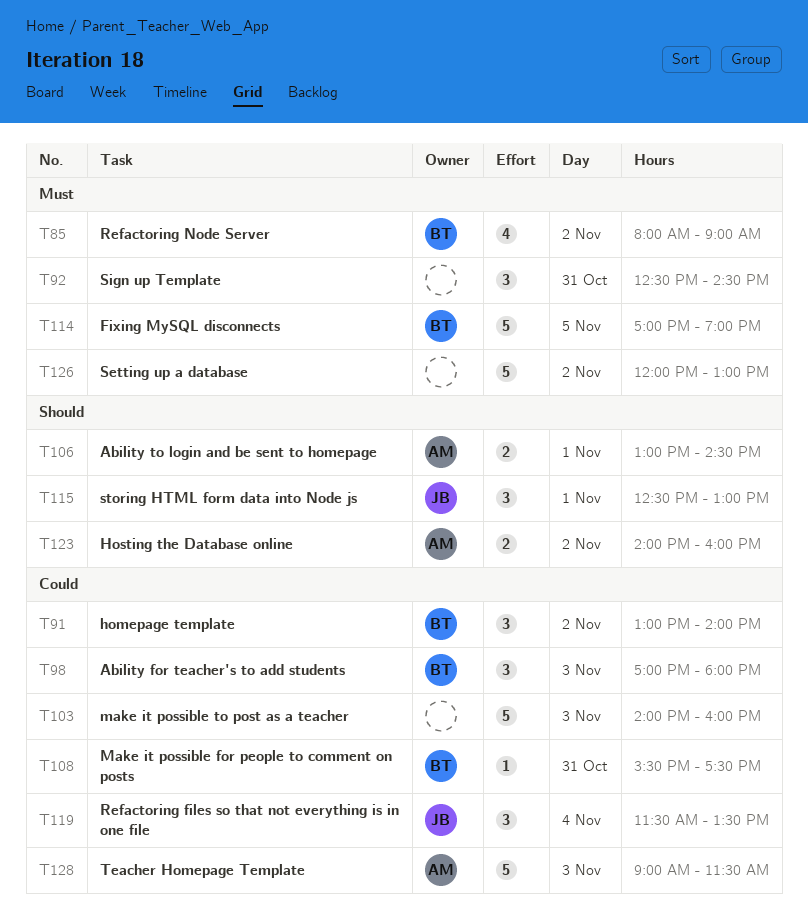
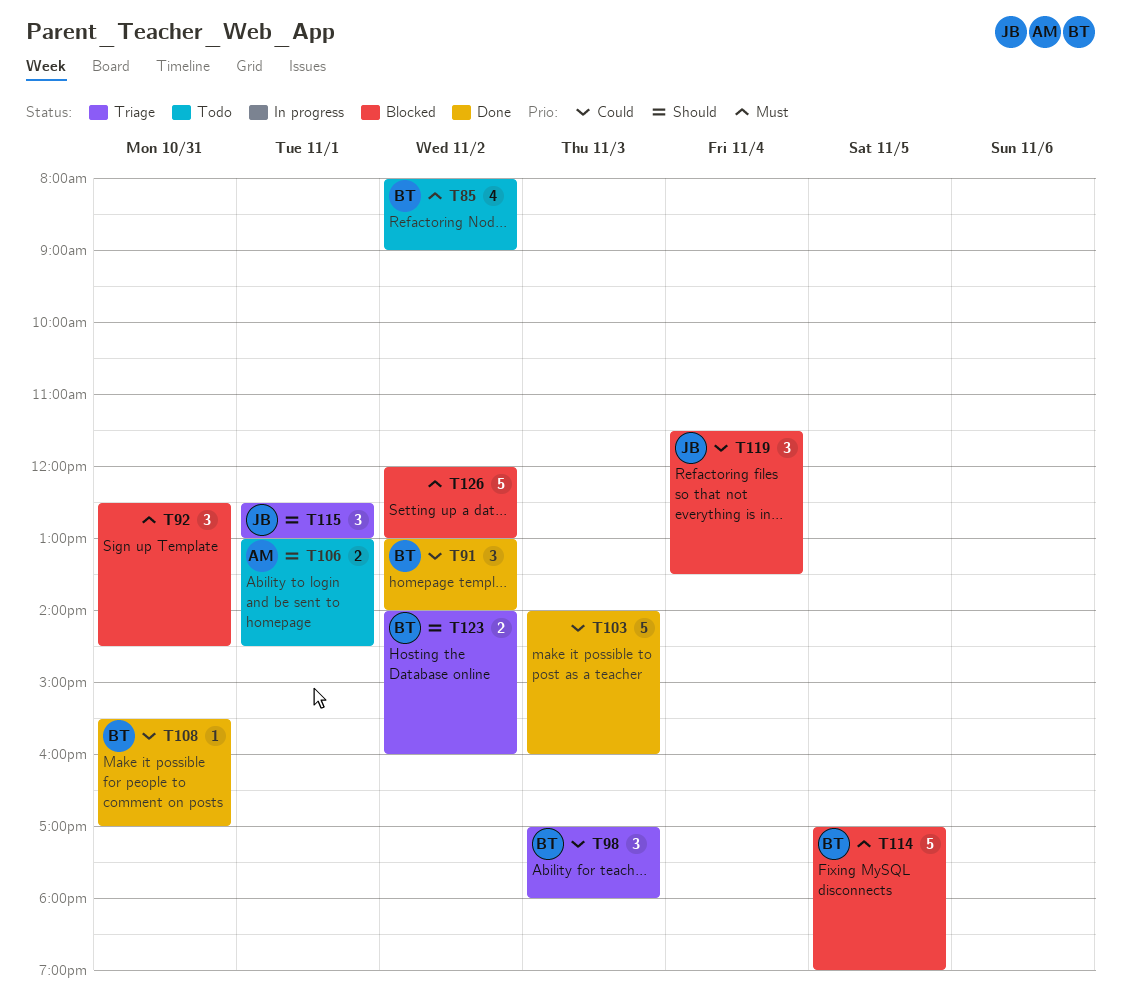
T108, ends: 17:30 -> 17:00
T123, owner: AM -> BT
T128: present -> none

